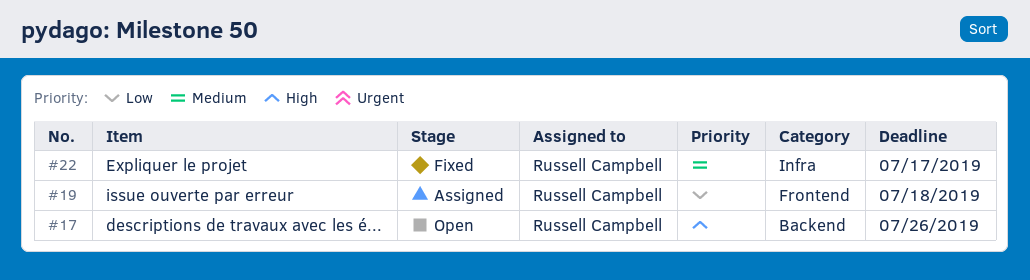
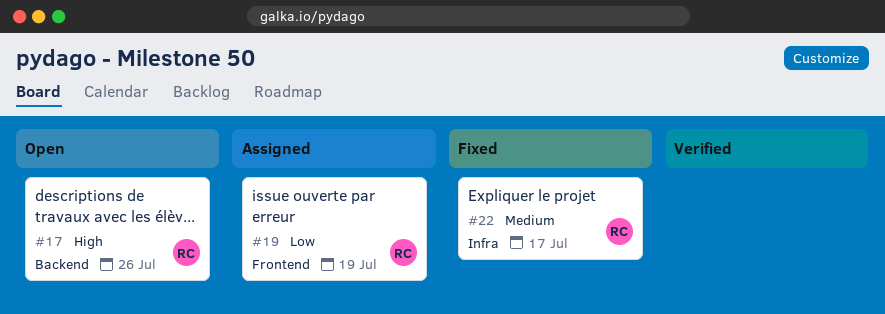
#19, due: Jul 18 -> Jul 19

